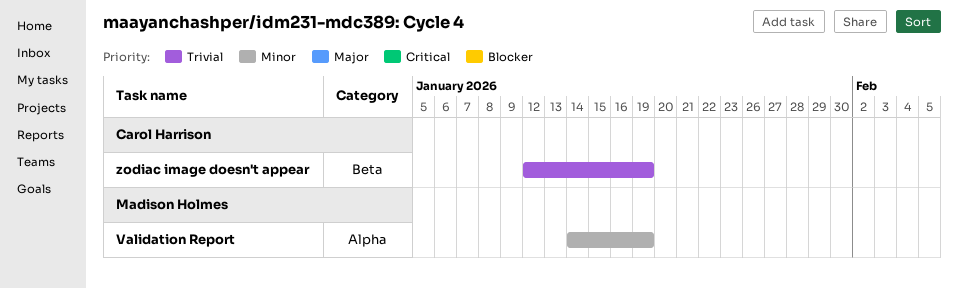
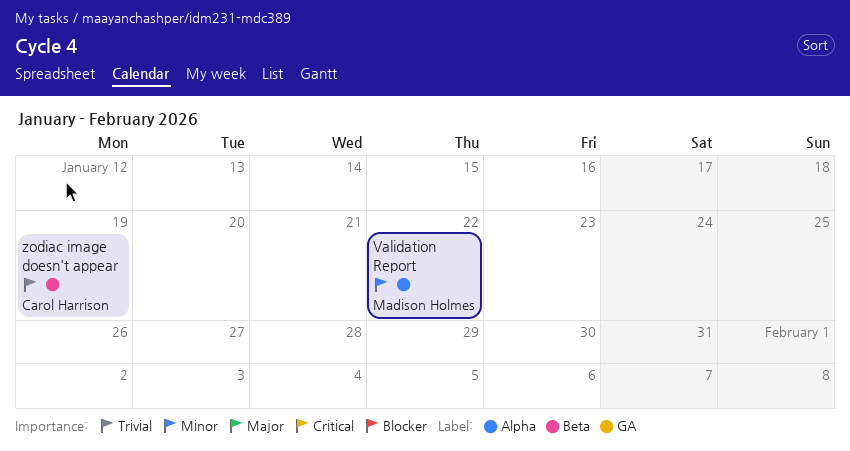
Validation Report, due: Jan 19 -> Jan 22

